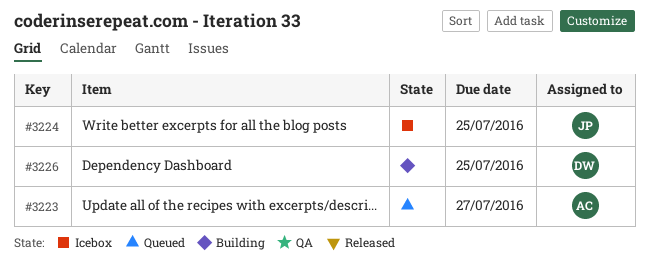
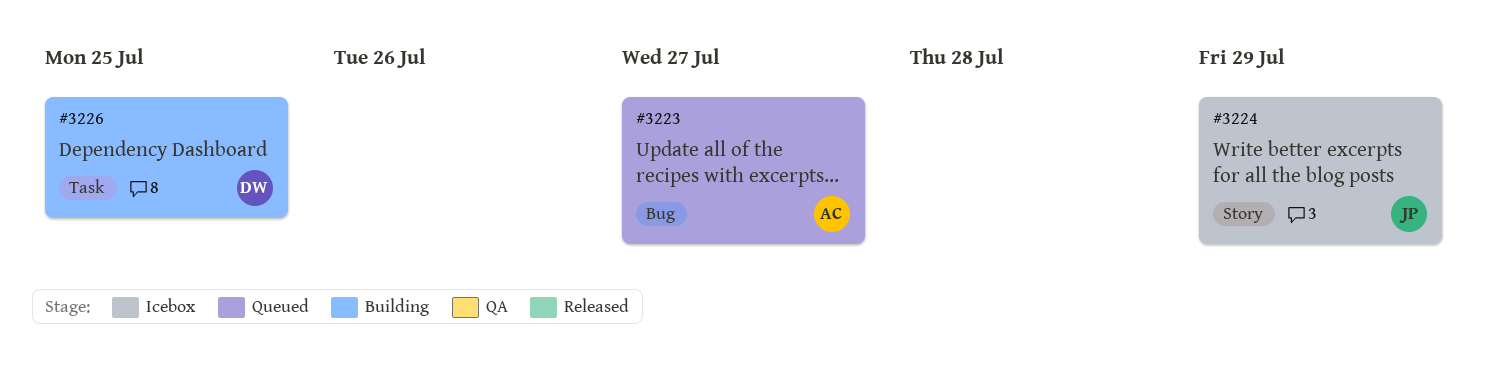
#3224, due: Jul 25 -> Jul 29

